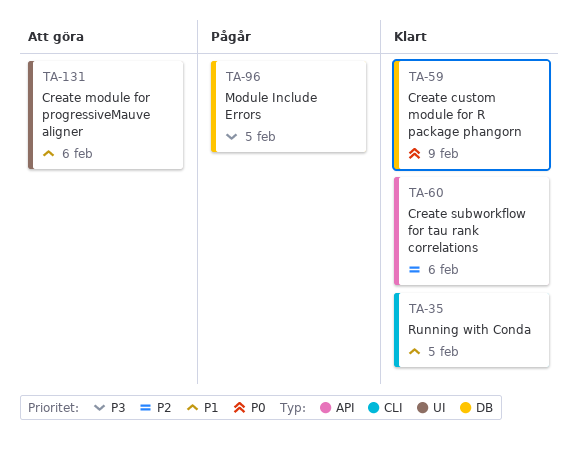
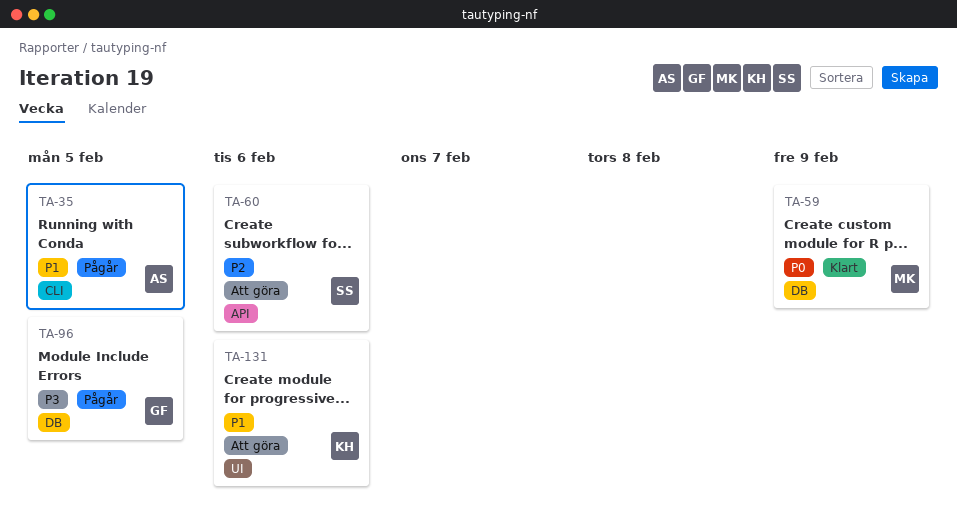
TA-35, status: Klart -> Pågår
TA-60, status: Klart -> Att göra

